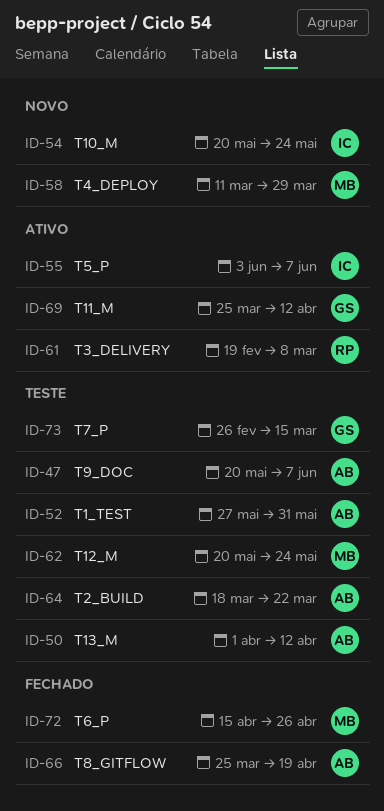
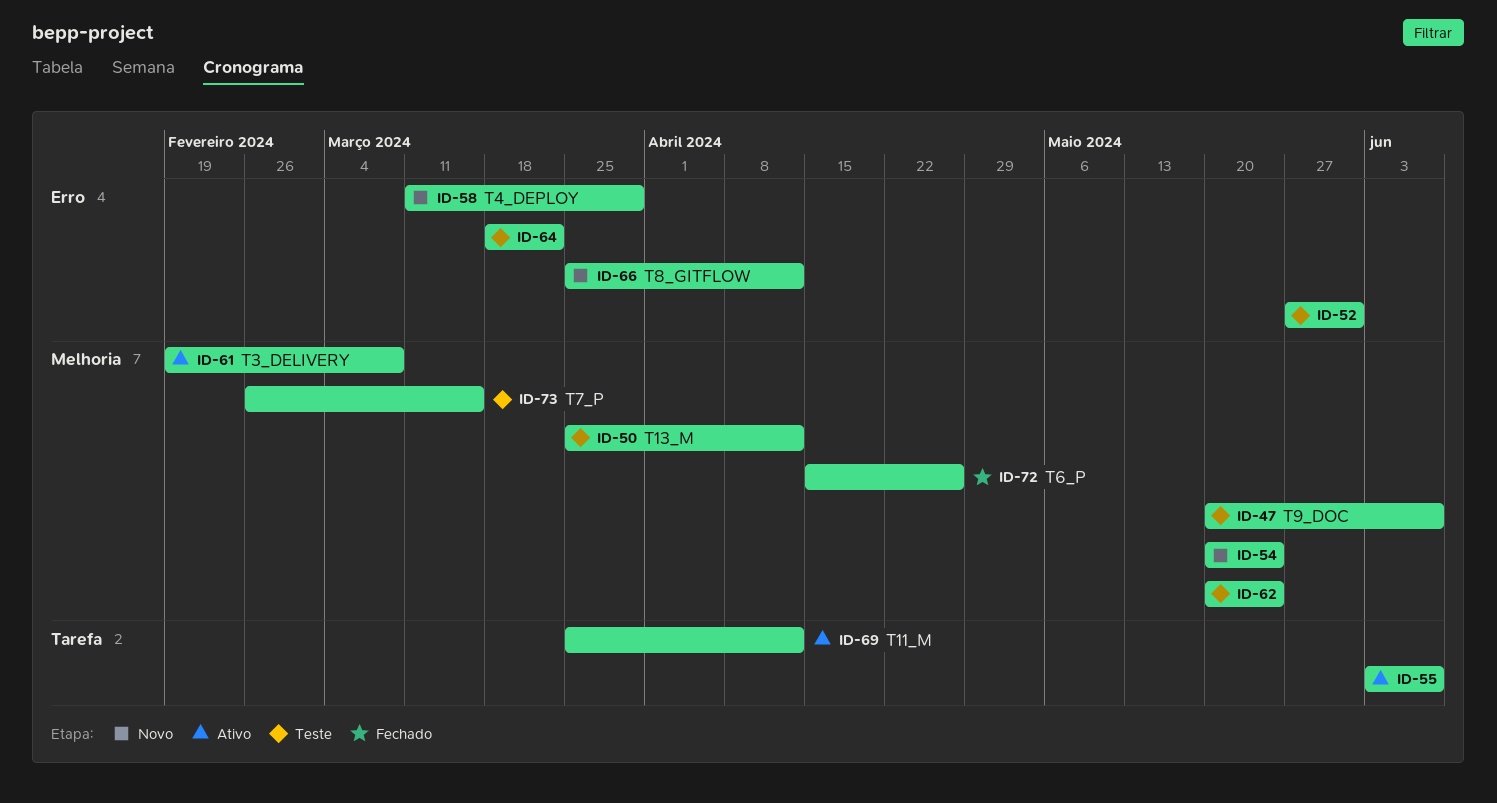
ID-50, start: Apr 1 -> Mar 25
ID-66, status: Fechado -> Novo
ID-66, due: Apr 19 -> Apr 12

